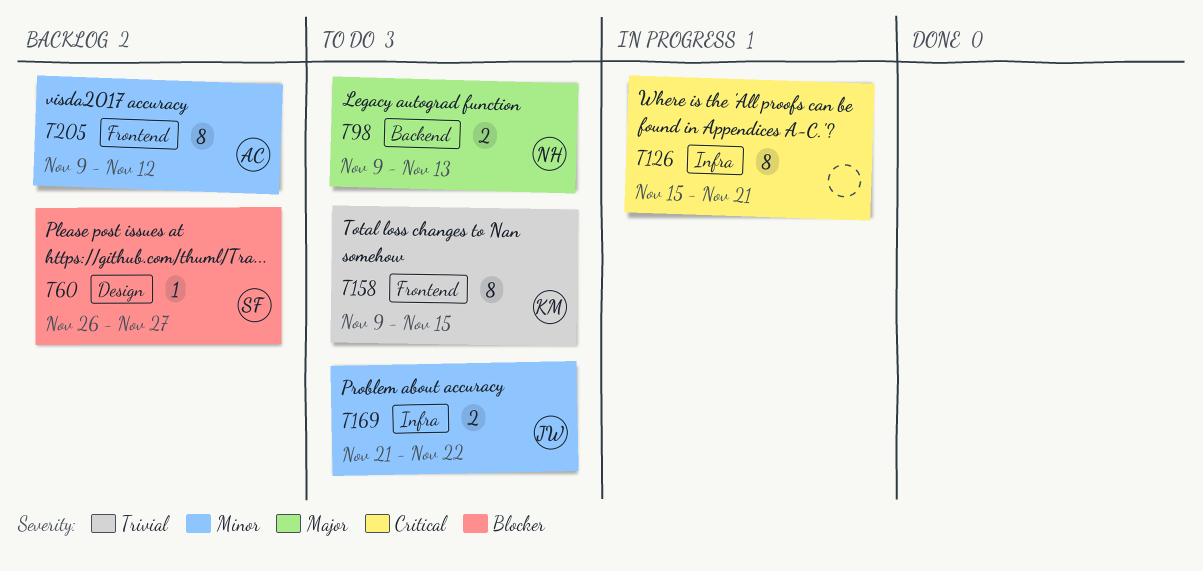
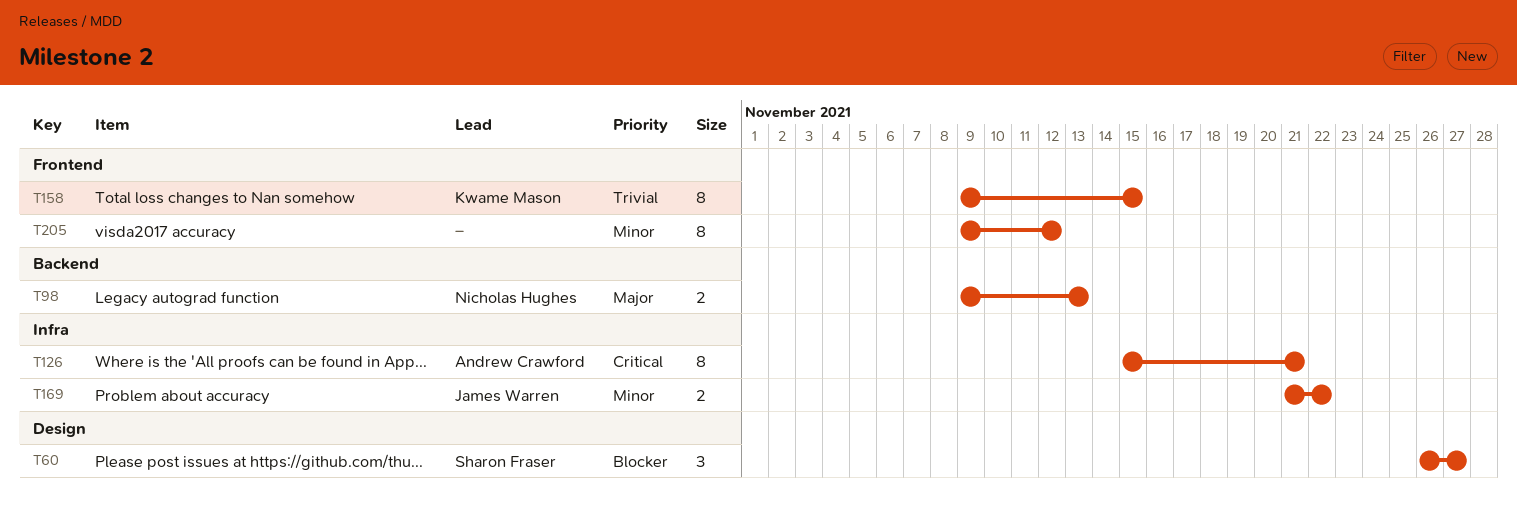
T60, estimate: 1 -> 3
T126, owner: none -> Andrew Crawford
T205, owner: Andrew Crawford -> none

